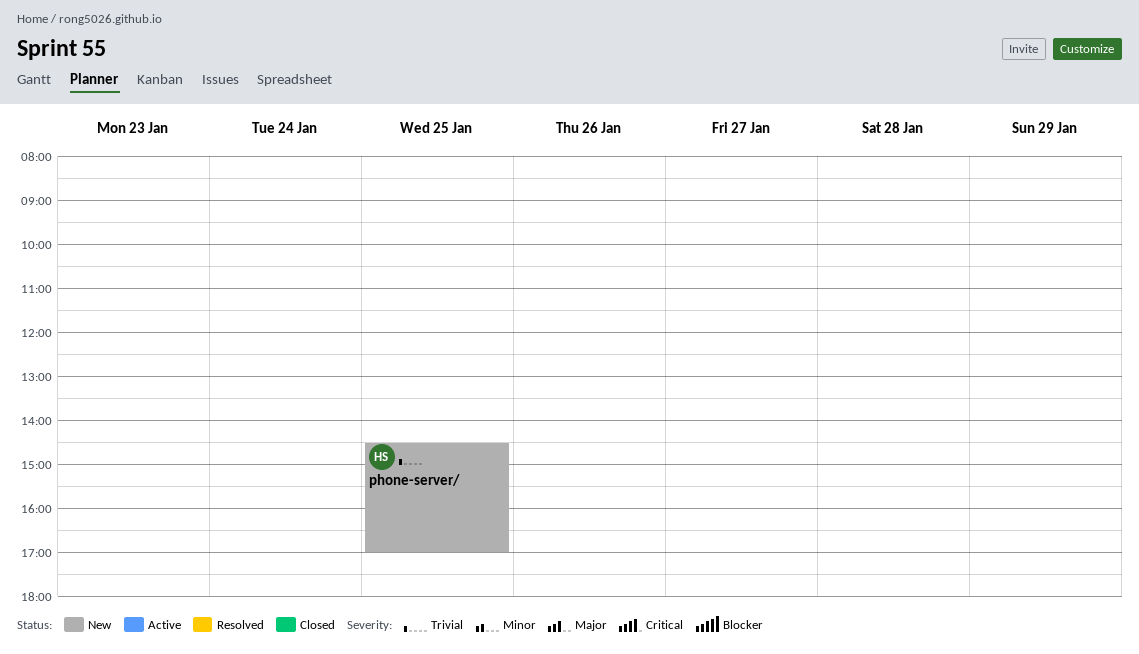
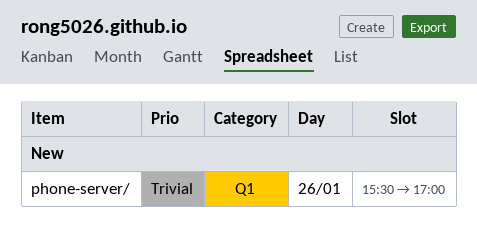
phone-server/, day: Jan 25 -> Jan 26
phone-server/, begins: 14:30 -> 15:30

